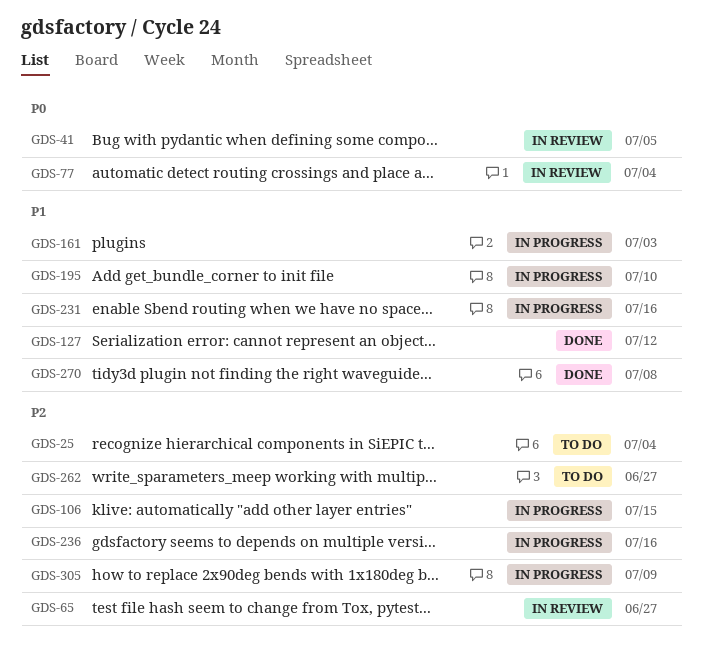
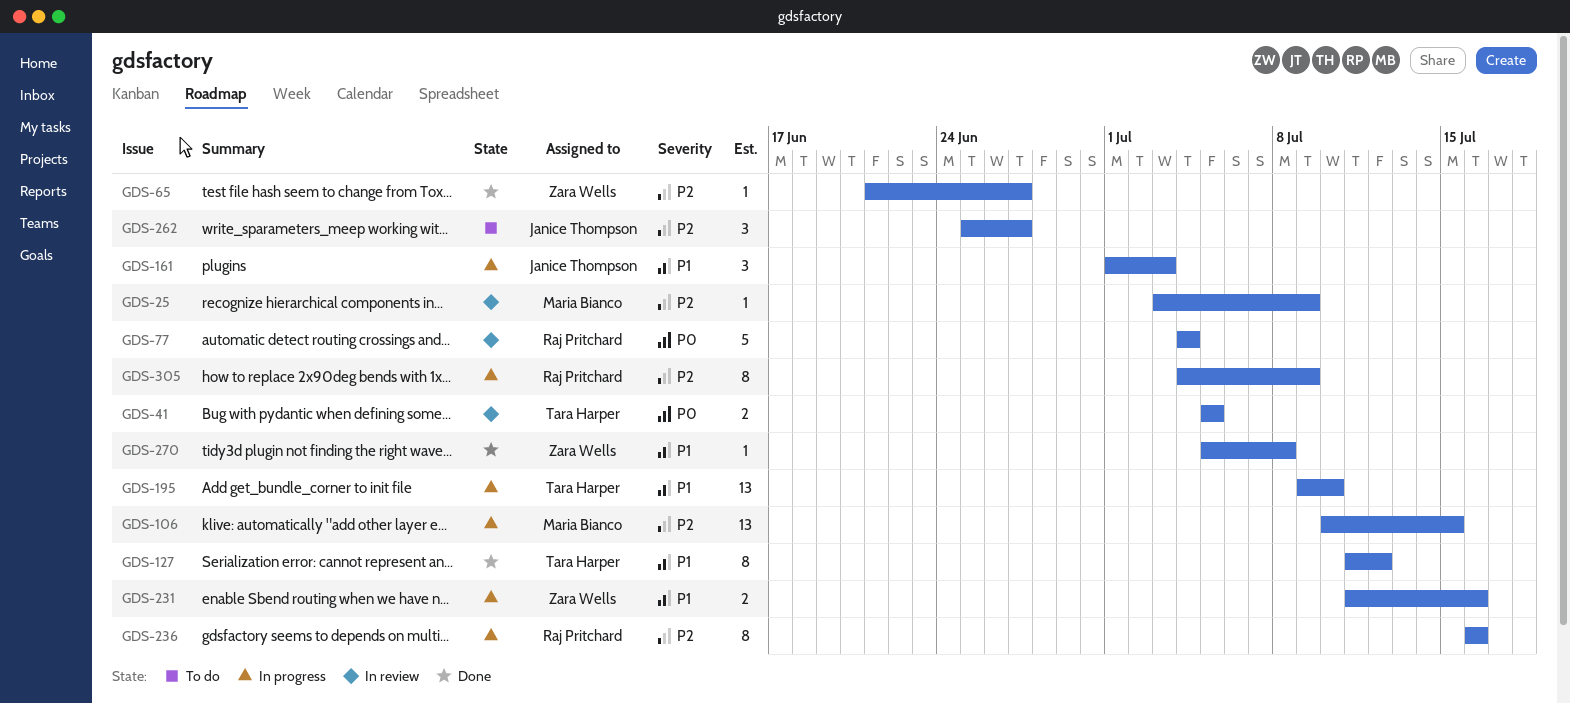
GDS-25, status: To do -> In review
GDS-25, due: Jul 4 -> Jul 9
GDS-65, status: In review -> Done

